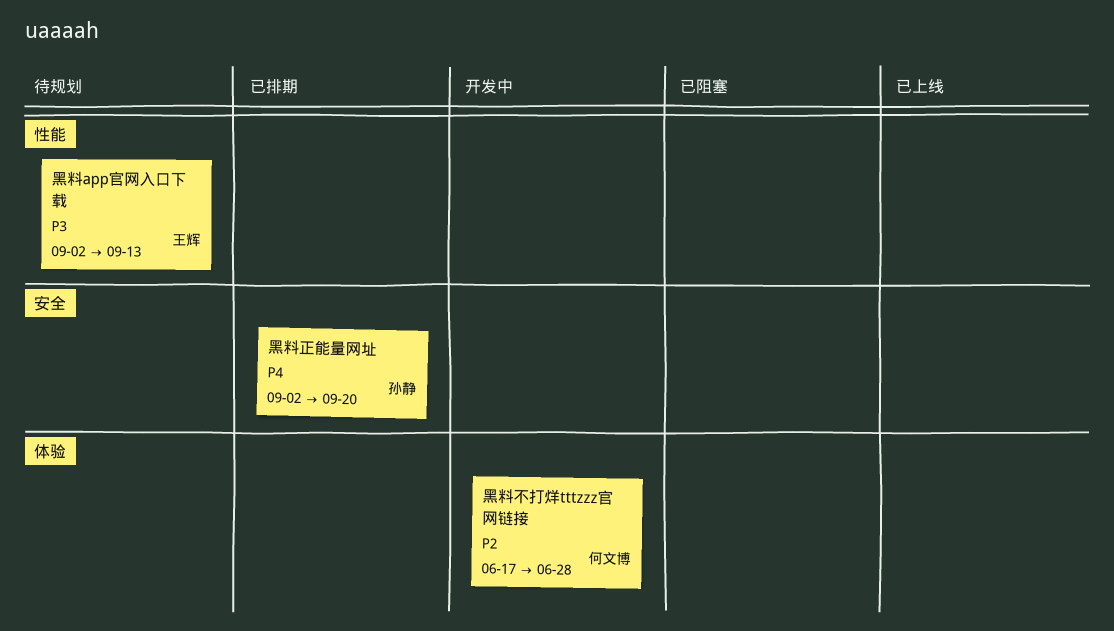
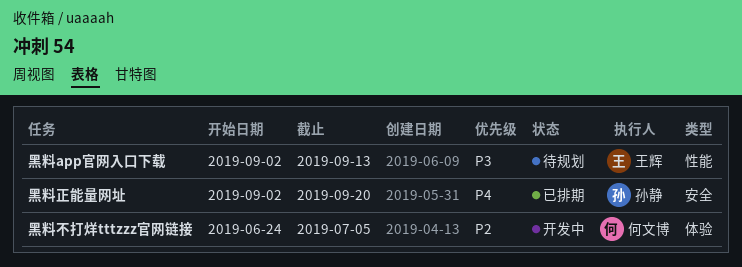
黑料不打烊tttzzz官网链接, start: Jun 17 -> Jun 24
黑料不打烊tttzzz官网链接, due: Jun 28 -> Jul 5

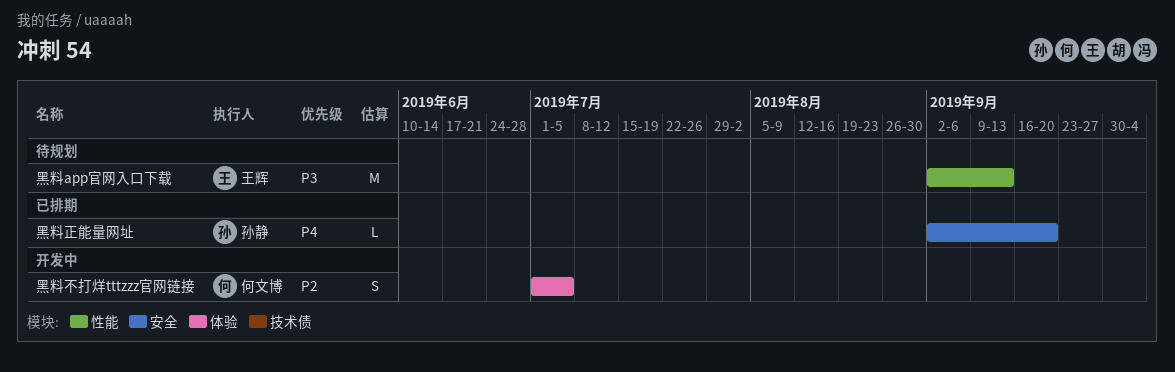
黑料不打烊tttzzz官网链接, start: Jun 24 -> Jul 1

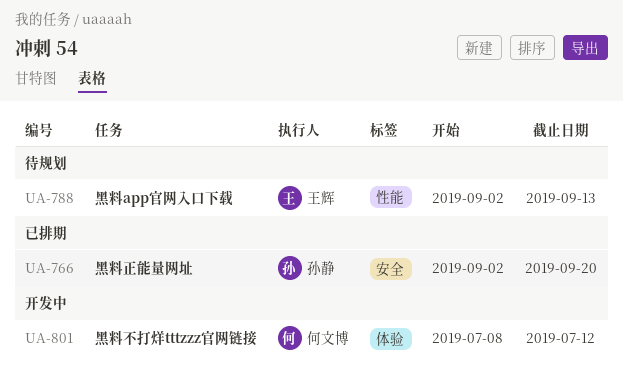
黑料不打烊tttzzz官网链接, start: Jul 1 -> Jul 8
黑料不打烊tttzzz官网链接, due: Jul 5 -> Jul 12

